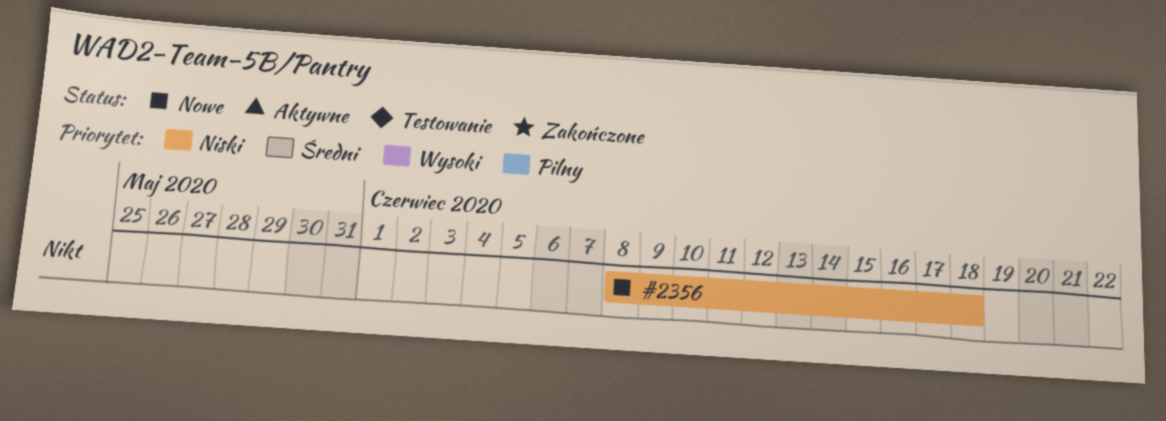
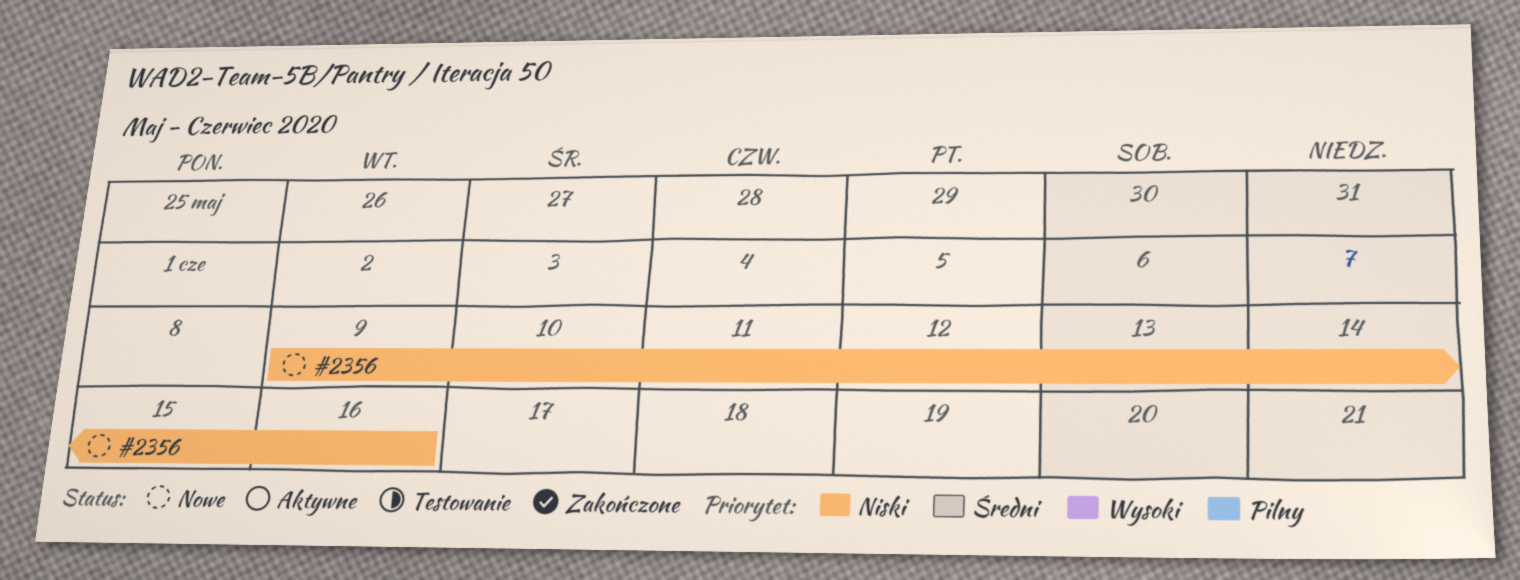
#2356, start: Jun 8 -> Jun 9
#2356, due: Jun 18 -> Jun 16

